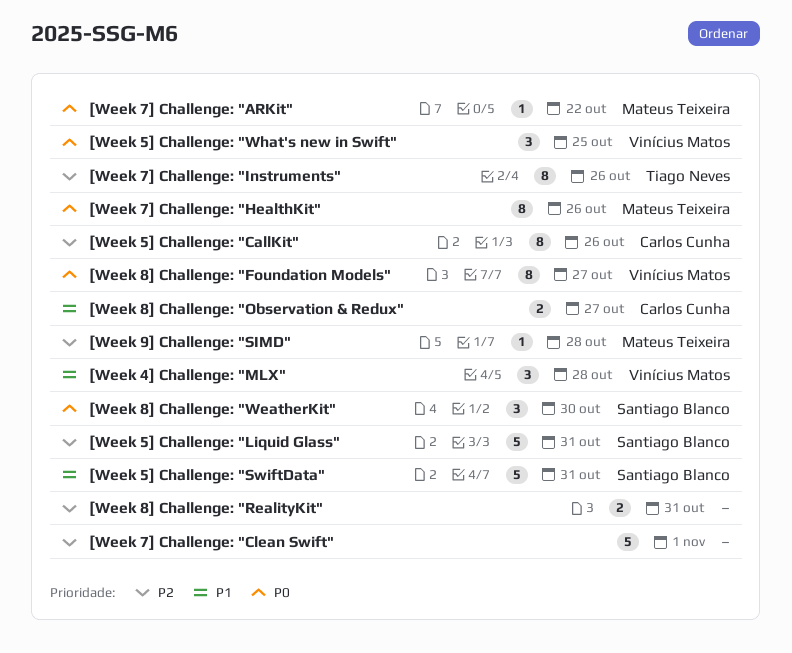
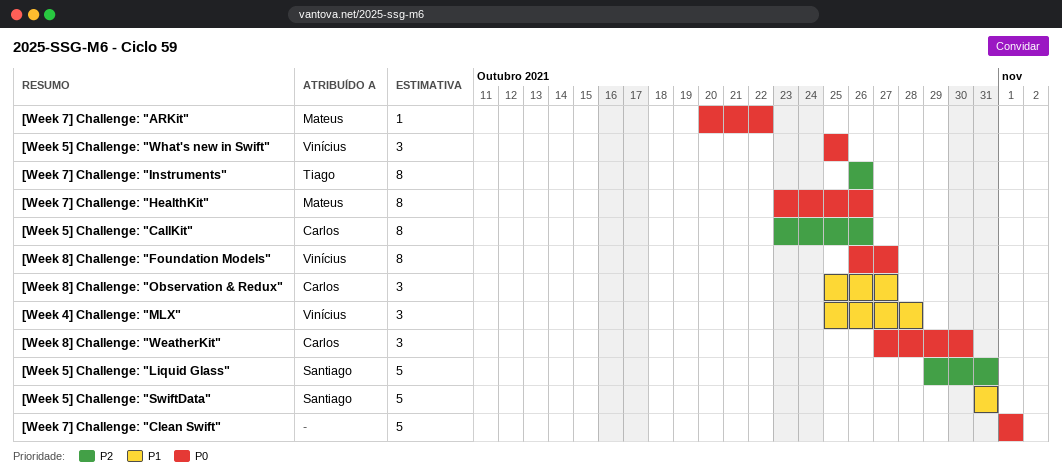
[Week 7] Challenge: "Clean Swift", priority: P2 -> P0
[Week 8] Challenge: "Observation & Redux", estimate: 2 -> 3
[Week 8] Challenge: "RealityKit": present -> none
[Week 8] Challenge: "WeatherKit", owner: Santiago Blanco -> Carlos Cunha
[Week 9] Challenge: "SIMD": present -> none

